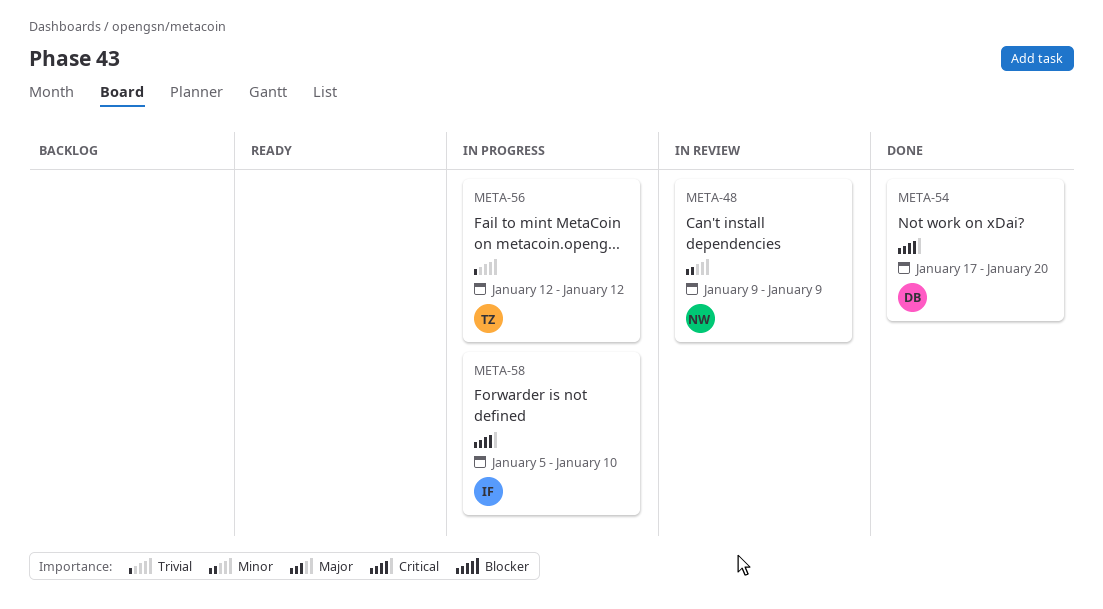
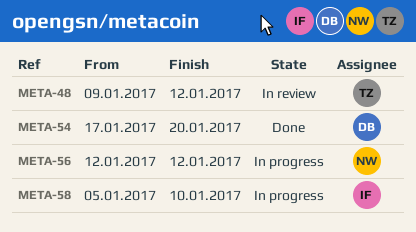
META-48, owner: NW -> TZ
META-48, due: Jan 9 -> Jan 12
META-56, owner: TZ -> NW

